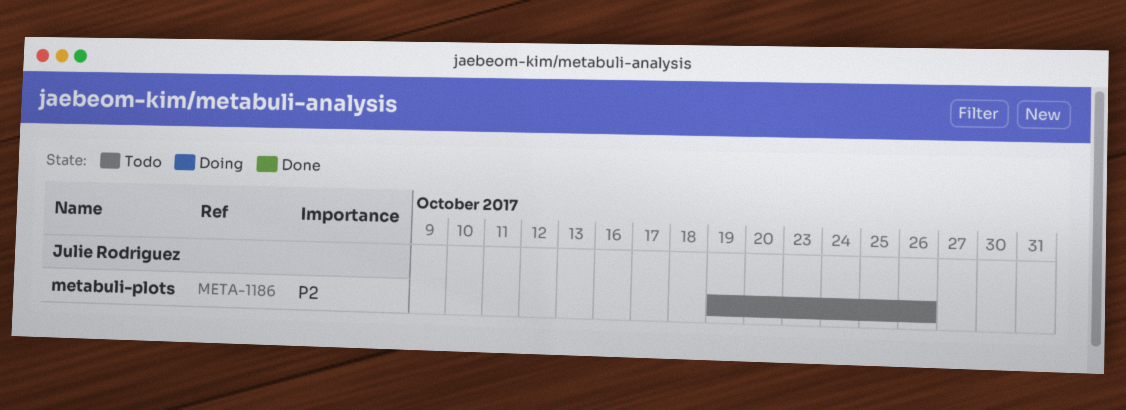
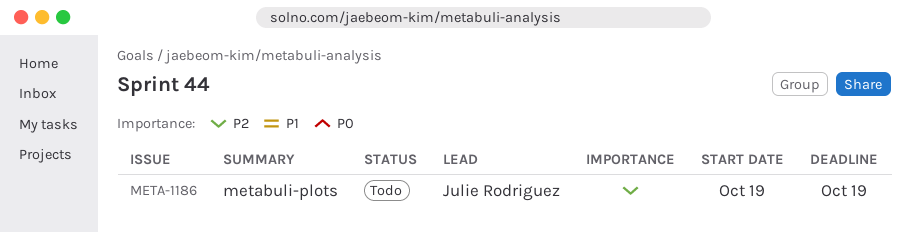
META-1186, due: Oct 26 -> Oct 19

